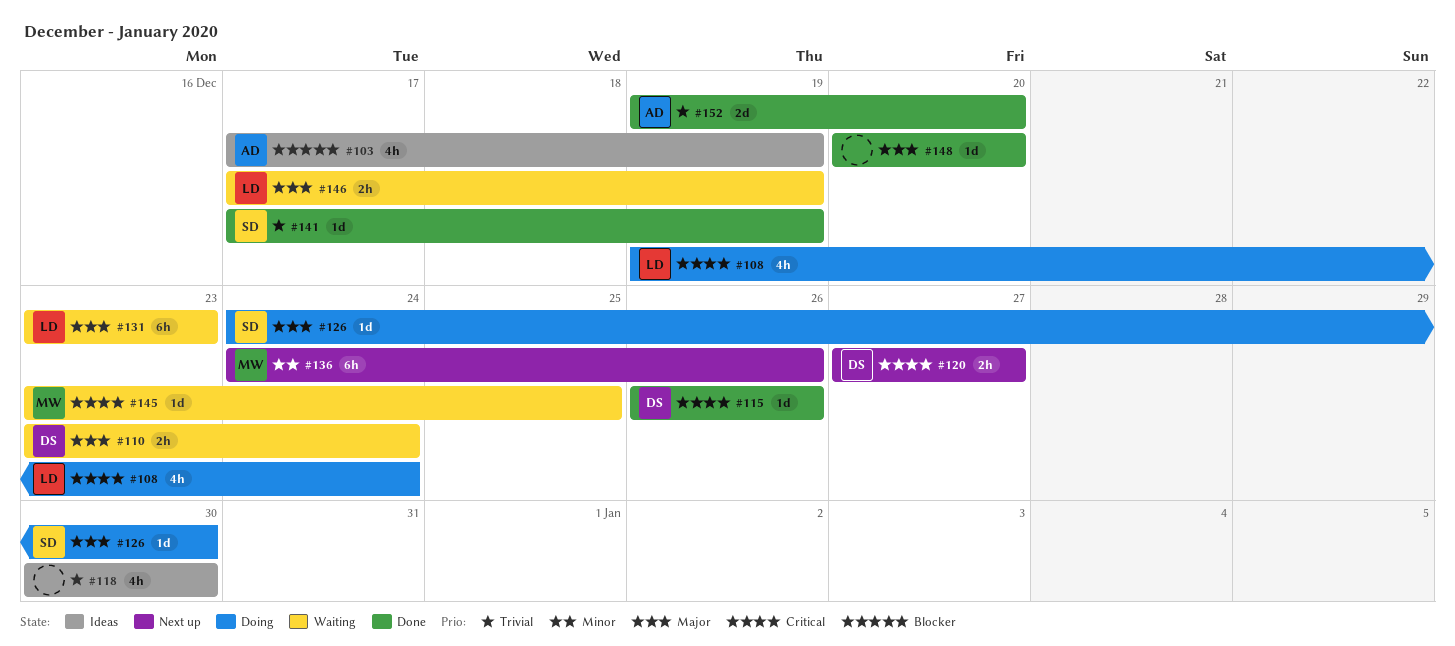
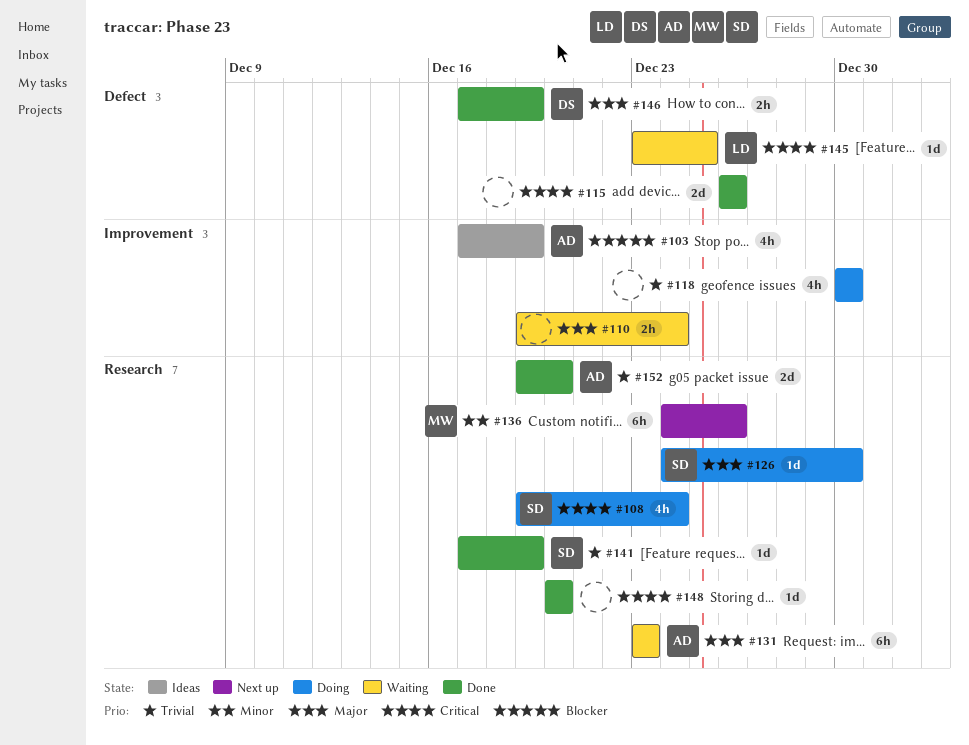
#108, owner: LD -> SD
#110, owner: DS -> none
#110, start: Dec 23 -> Dec 19
#115, owner: DS -> none
#115, estimate: 1d -> 2d
#118, status: Ideas -> Doing
#120: present -> none
#131, owner: LD -> AD
#145, owner: MW -> LD
#146, status: Waiting -> Done
#146, owner: LD -> DS
#148, priority: Major -> Critical

